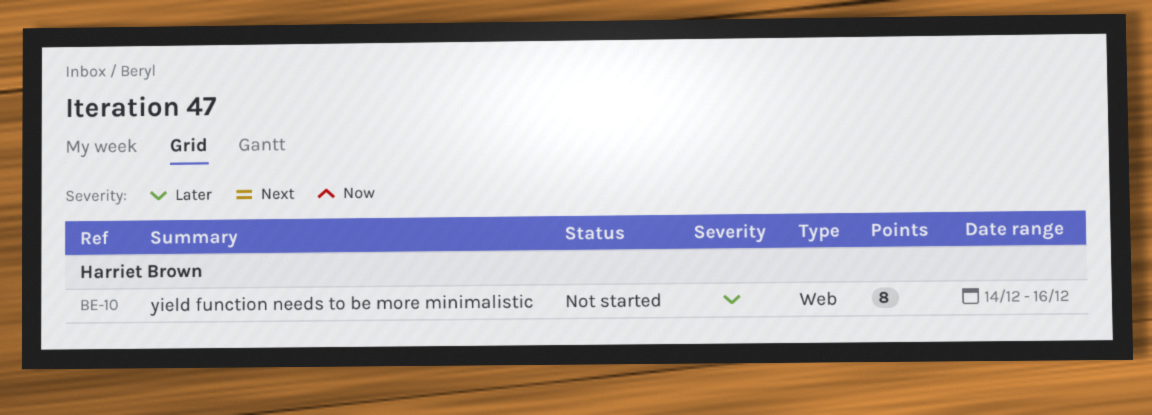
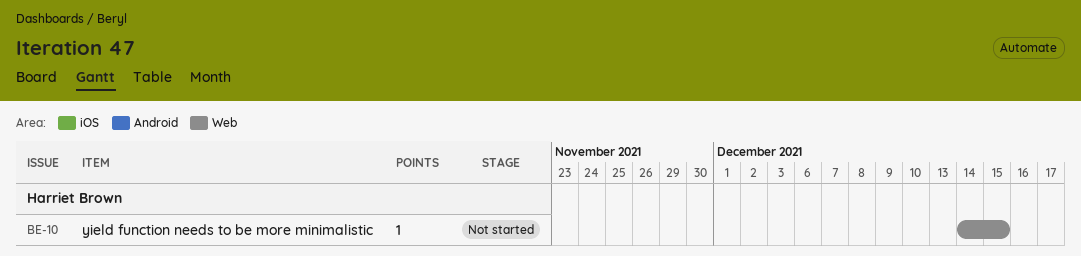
BE-10, estimate: 8 -> 1
BE-10, due: Dec 16 -> Dec 15

